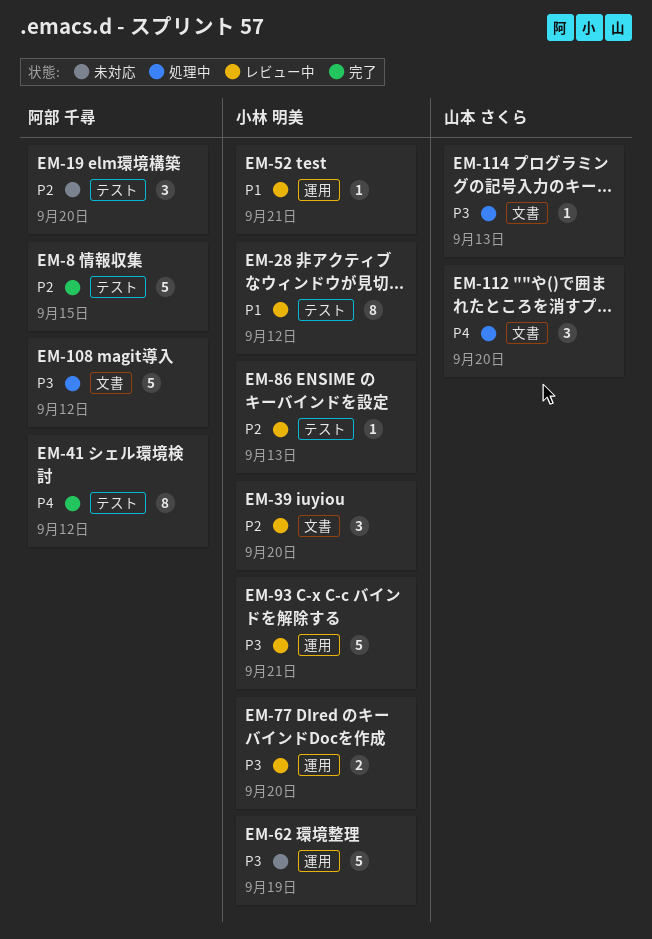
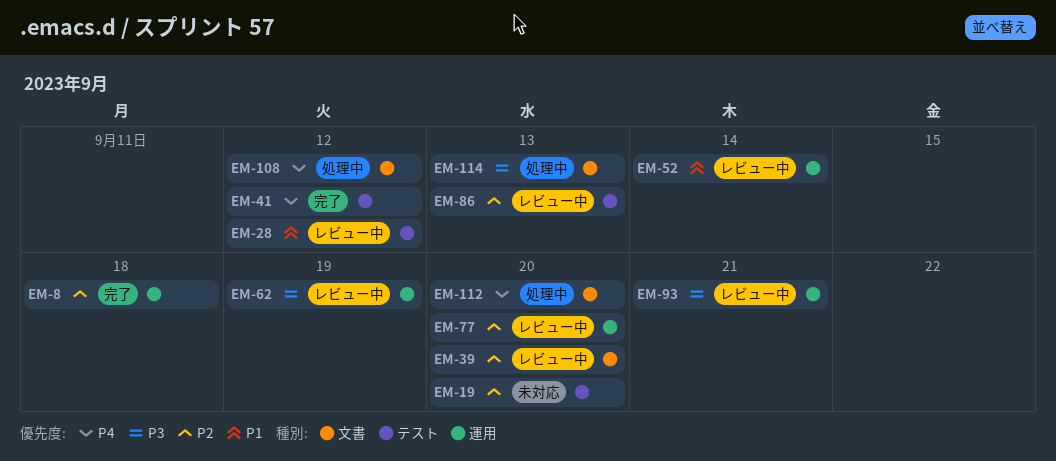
EM-8, label: テスト -> 運用
EM-8, due: Sep 15 -> Sep 18
EM-52, due: Sep 21 -> Sep 14
EM-62, status: 未対応 -> レビュー中
EM-77, priority: P3 -> P2
EM-108, priority: P3 -> P4

